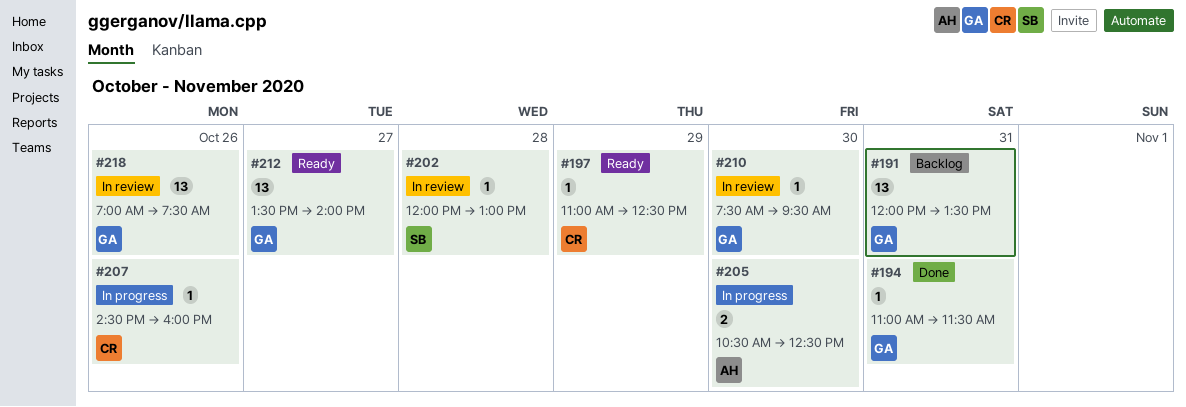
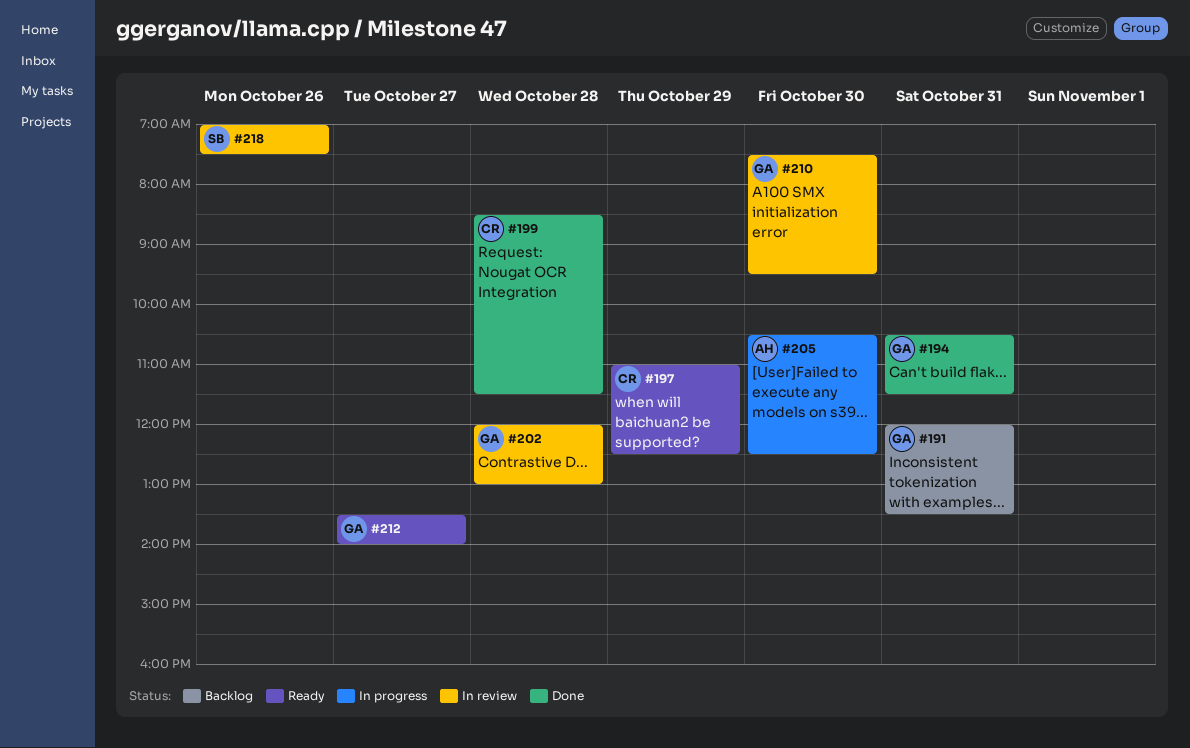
#194, begins: 11:00 -> 10:30
#199: none -> present
#202, owner: SB -> GA
#207: present -> none
#218, owner: GA -> SB

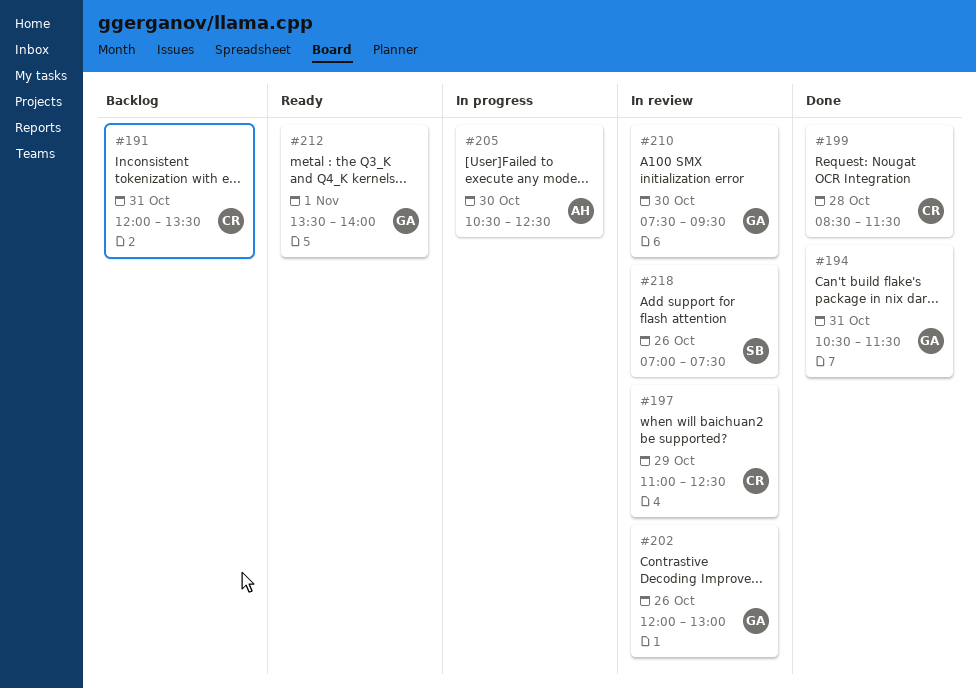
#191, owner: GA -> CR
#197, status: Ready -> In review
#202, day: Oct 28 -> Oct 26
#212, day: Oct 27 -> Nov 1

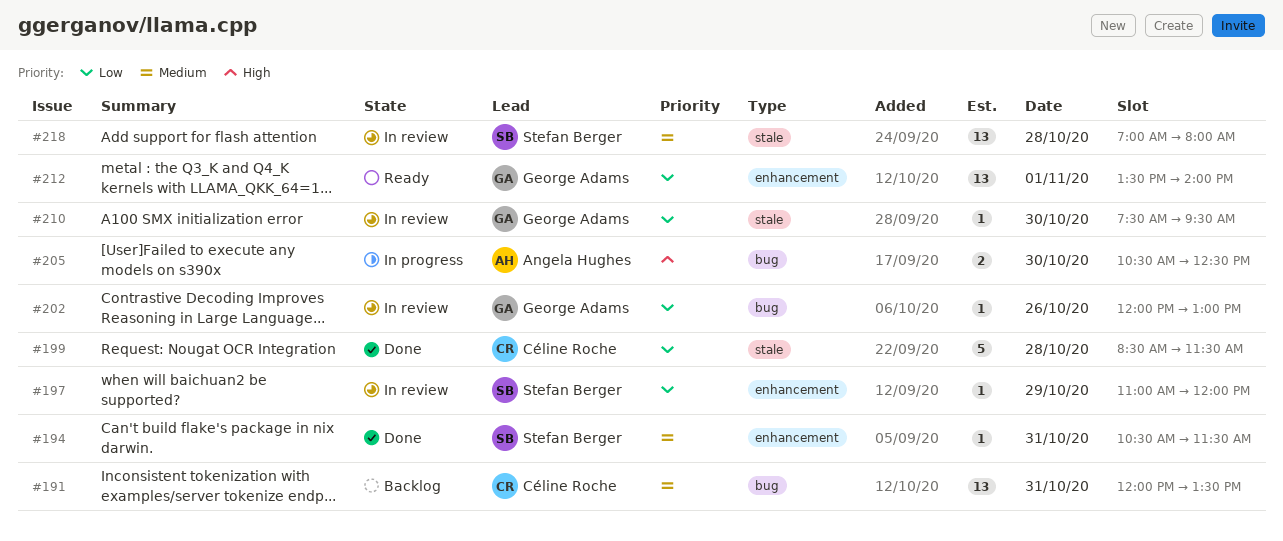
#194, owner: George Adams -> Stefan Berger
#197, owner: Céline Roche -> Stefan Berger
#197, ends: 12:30 -> 12:00
#218, day: Oct 26 -> Oct 28
#218, ends: 07:30 -> 08:00

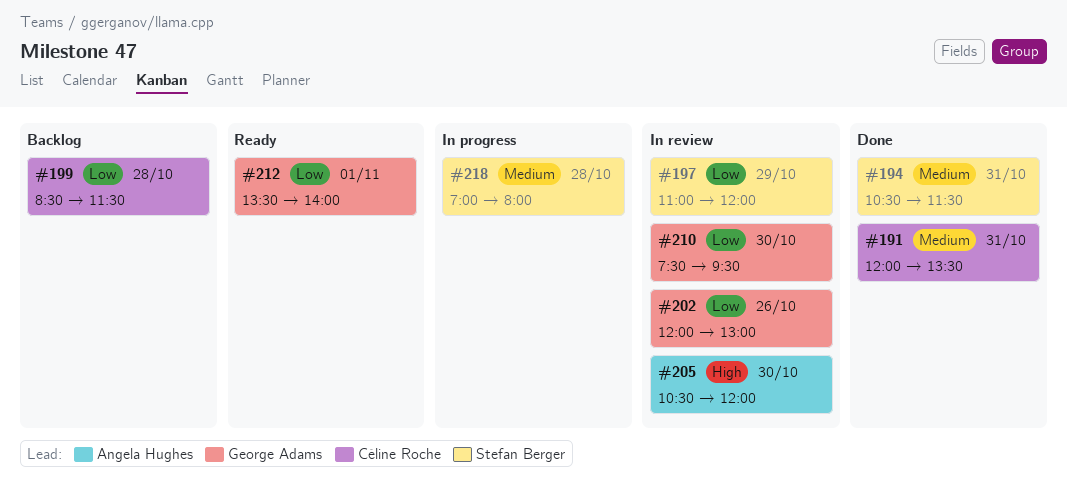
#191, status: Backlog -> Done
#199, status: Done -> Backlog
#205, status: In progress -> In review
#205, ends: 12:30 -> 12:00
#218, status: In review -> In progress

